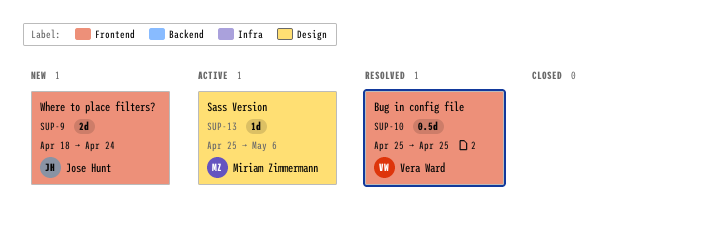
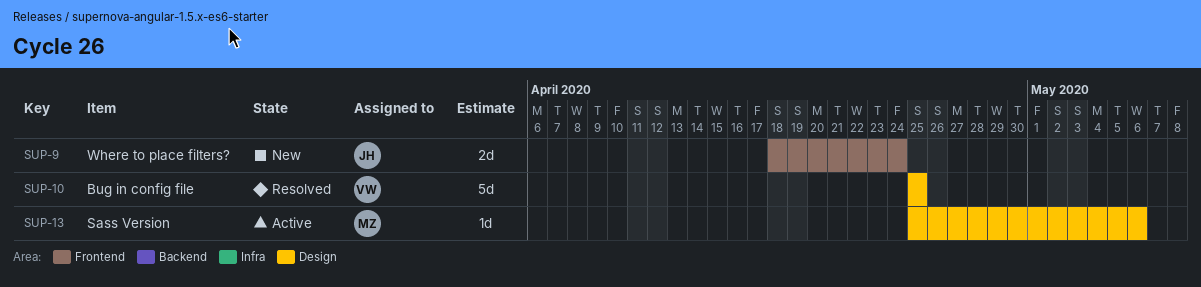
SUP-10, label: Frontend -> Design
SUP-10, estimate: 0.5d -> 5d

